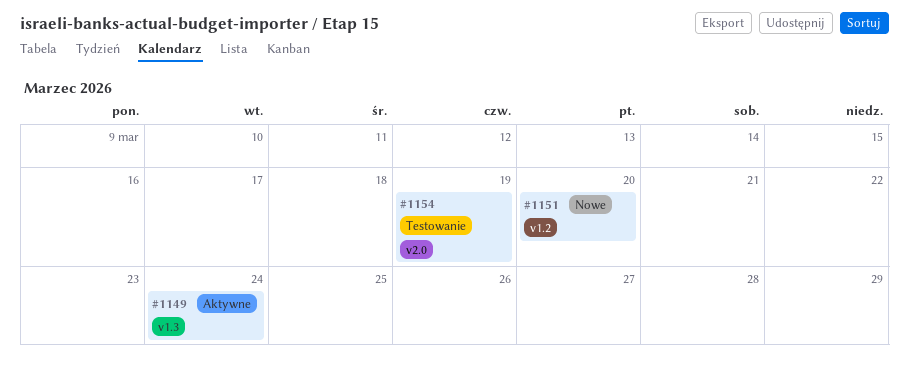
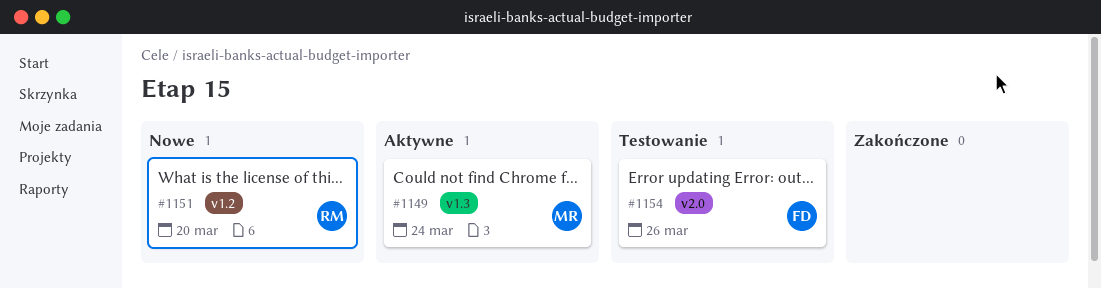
#1154, due: Mar 19 -> Mar 26

